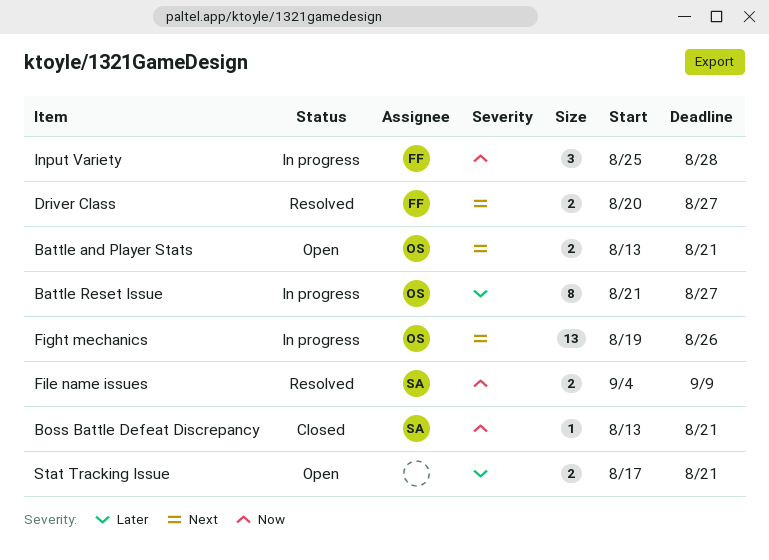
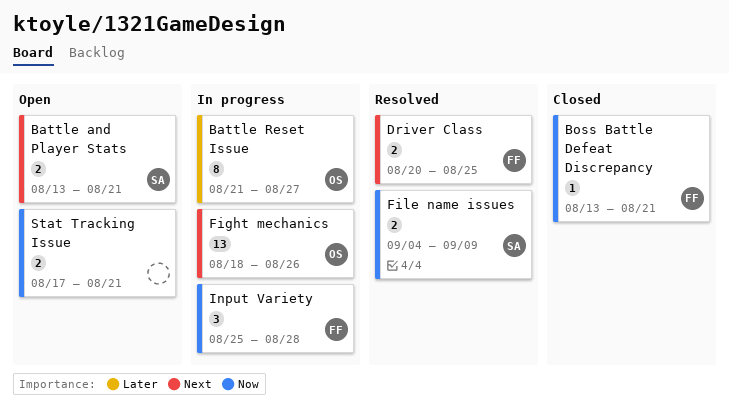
Battle and Player Stats, owner: OS -> SA
Boss Battle Defeat Discrepancy, owner: SA -> FF
Driver Class, due: Aug 27 -> Aug 25
Fight mechanics, start: Aug 19 -> Aug 18
Stat Tracking Issue, priority: Later -> Now

